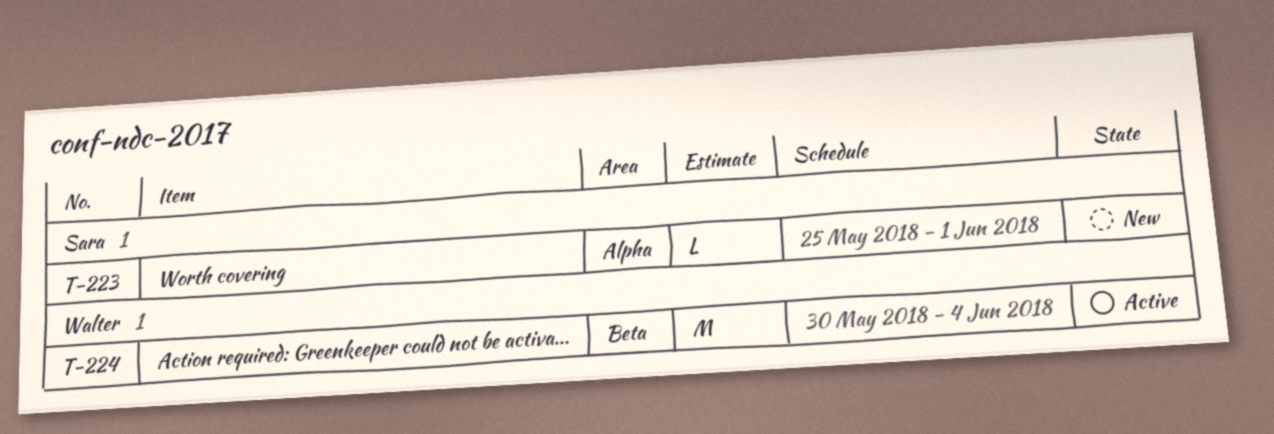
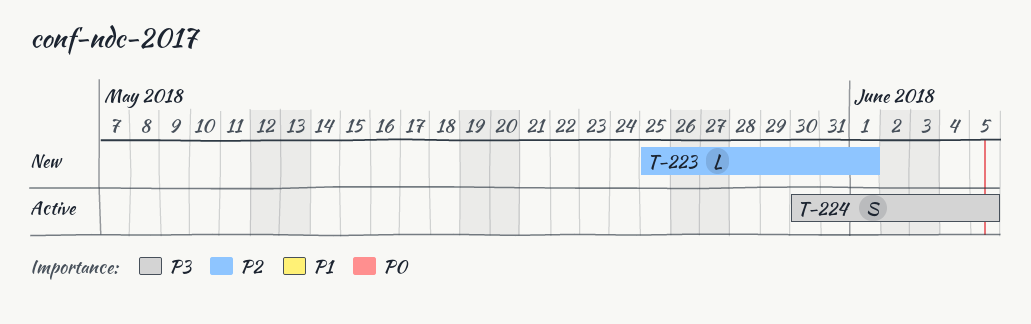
T-224, estimate: M -> S
T-224, due: Jun 4 -> Jun 5

